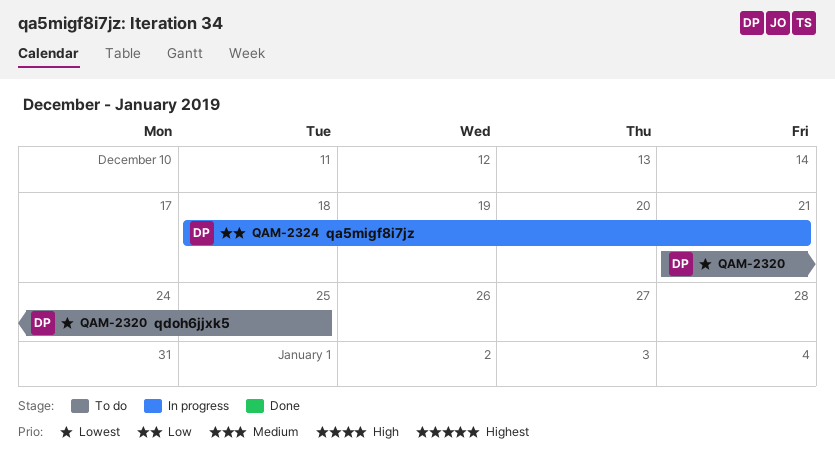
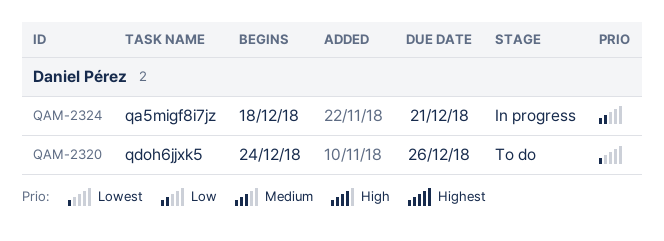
QAM-2320, start: Dec 21 -> Dec 24
QAM-2320, due: Dec 25 -> Dec 26

